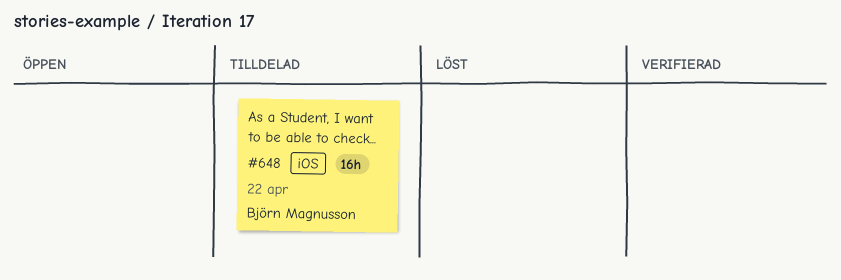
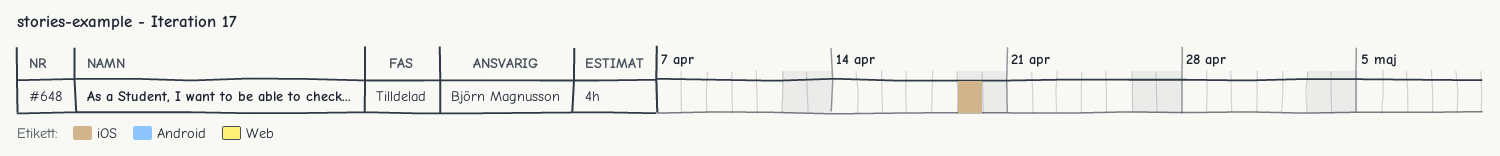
#648, estimate: 16h -> 4h
#648, due: Apr 22 -> Apr 19

